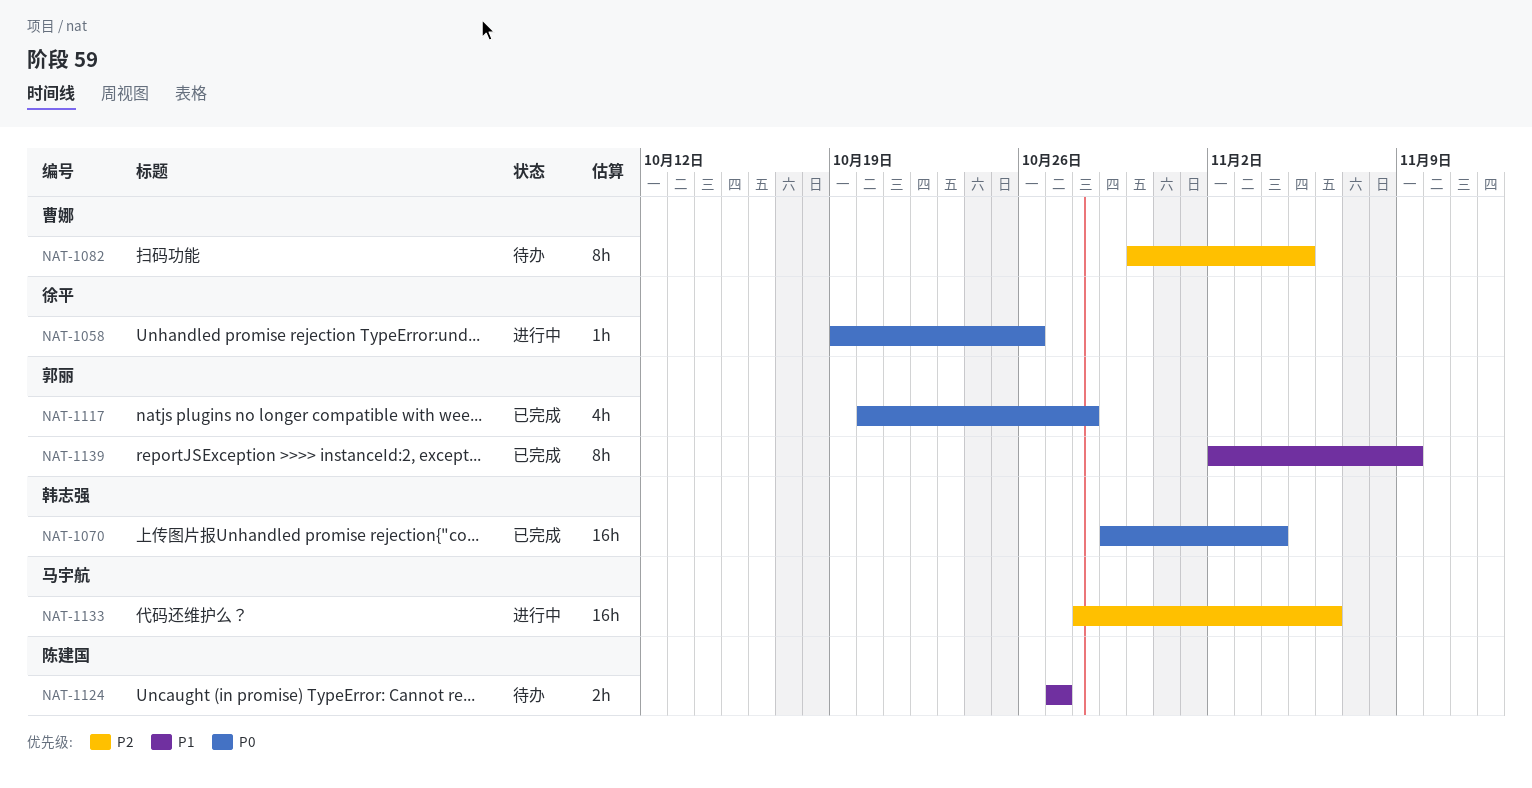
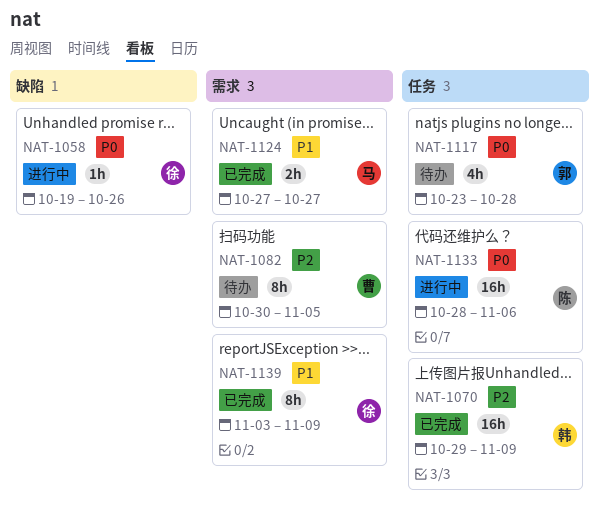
NAT-1070, priority: P0 -> P2
NAT-1070, due: Nov 4 -> Nov 9
NAT-1117, status: 已完成 -> 待办
NAT-1117, start: Oct 20 -> Oct 23
NAT-1124, status: 待办 -> 已完成
NAT-1124, owner: 陈建国 -> 马宇航
NAT-1133, owner: 马宇航 -> 陈建国
NAT-1133, priority: P2 -> P0
NAT-1139, owner: 郭丽 -> 徐平
NAT-1139, start: Nov 2 -> Nov 3

